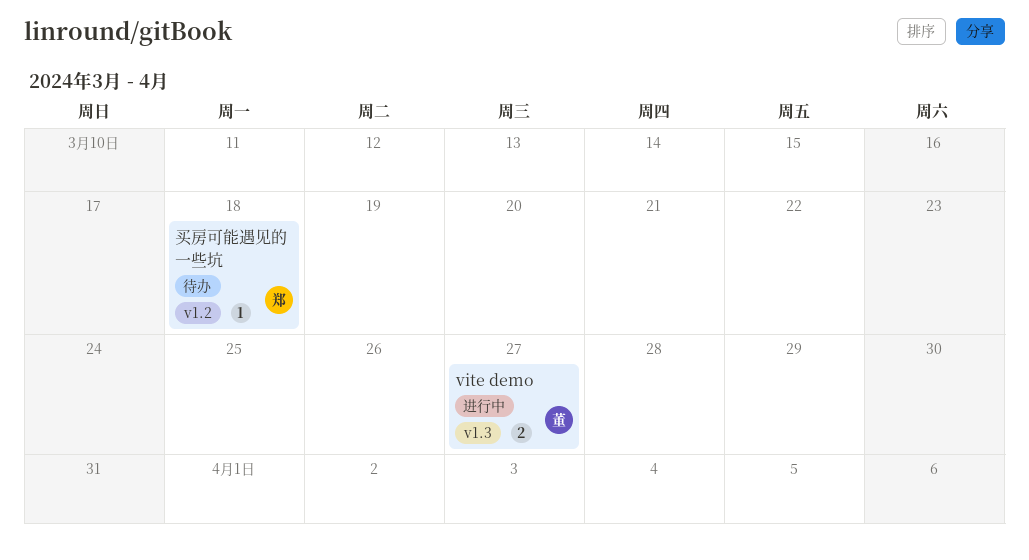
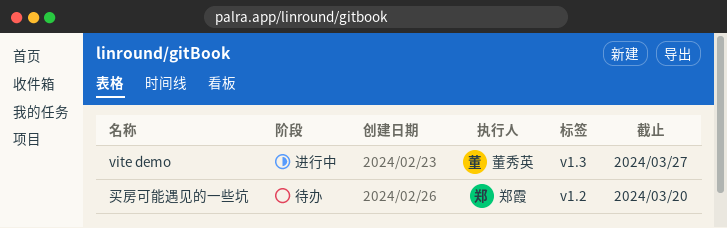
买房可能遇见的一些坑, due: Mar 18 -> Mar 20

